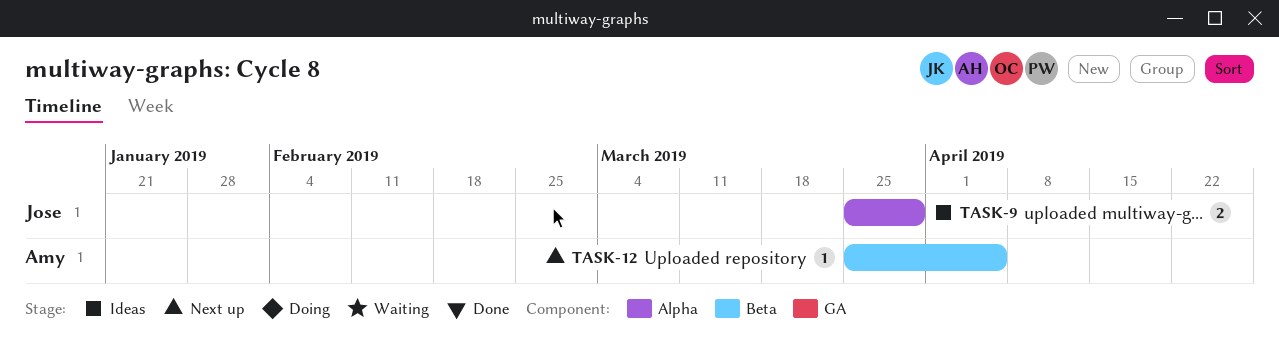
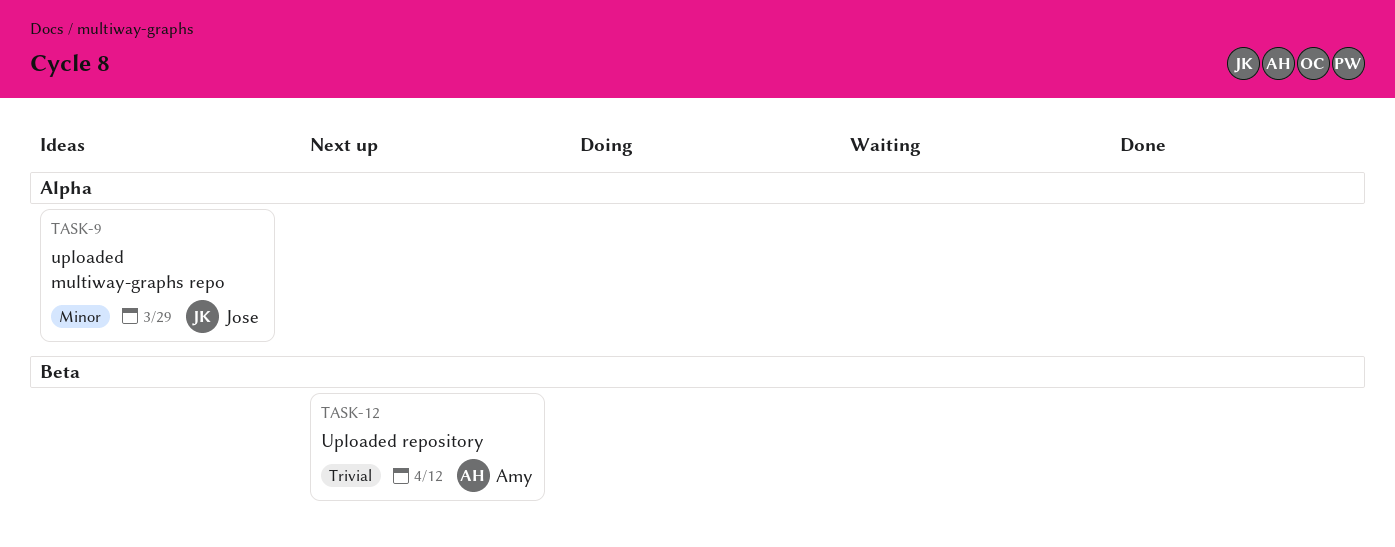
TASK-12, due: Apr 5 -> Apr 12

